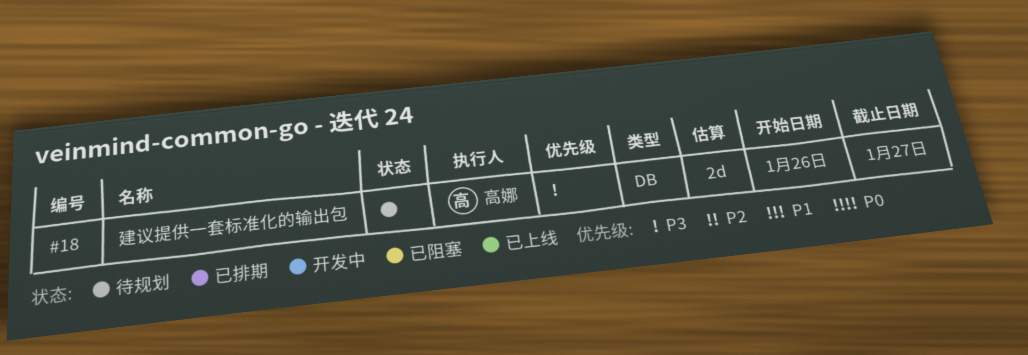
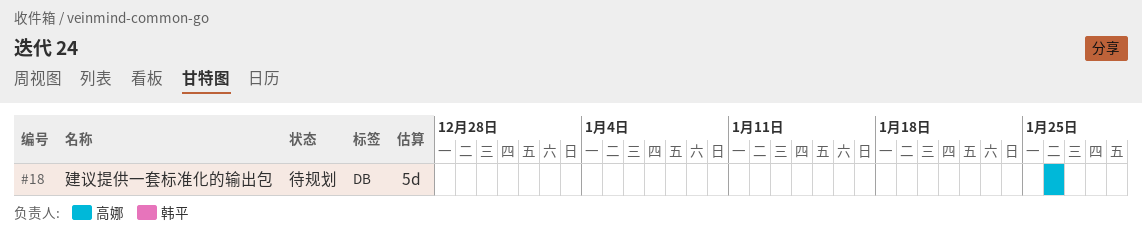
#18, estimate: 2d -> 5d
#18, due: Jan 27 -> Jan 26

